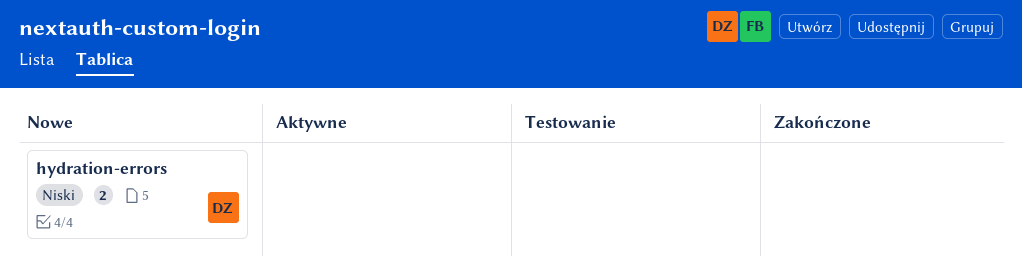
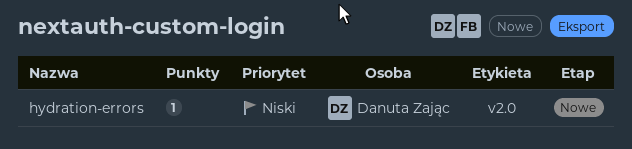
hydration-errors, estimate: 2 -> 1

